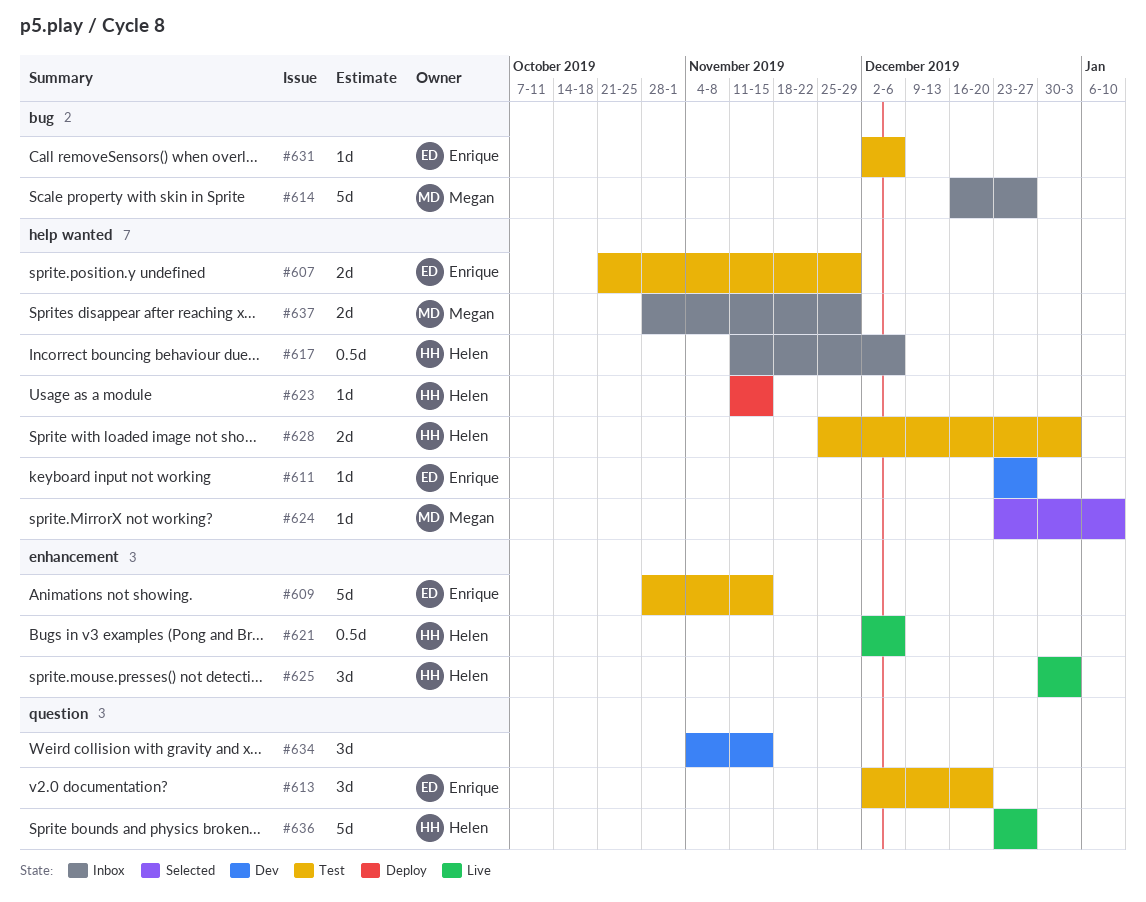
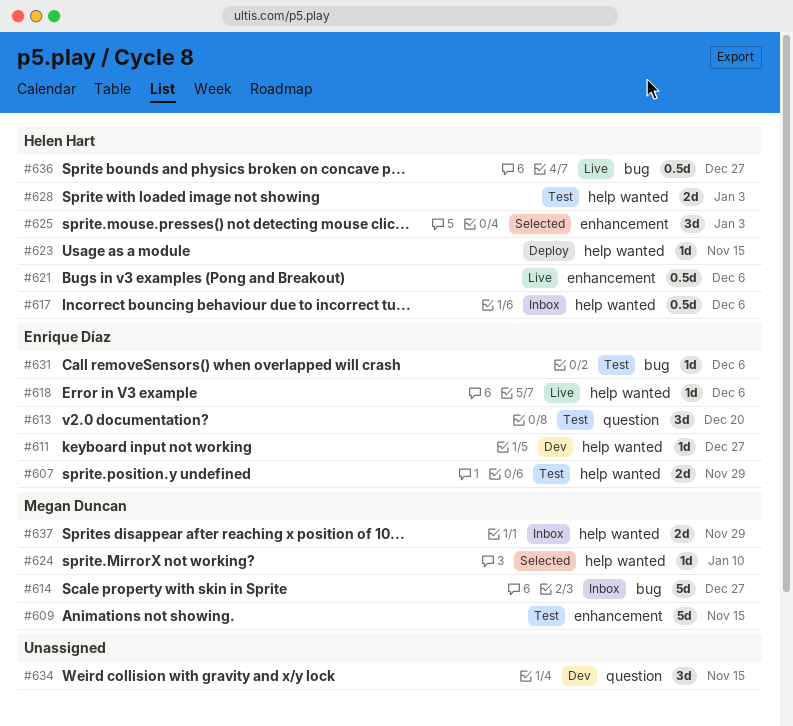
#609, owner: Enrique Díaz -> Megan Duncan
#618: none -> present
#625, status: Live -> Selected
#636, label: question -> bug
#636, estimate: 5d -> 0.5d

